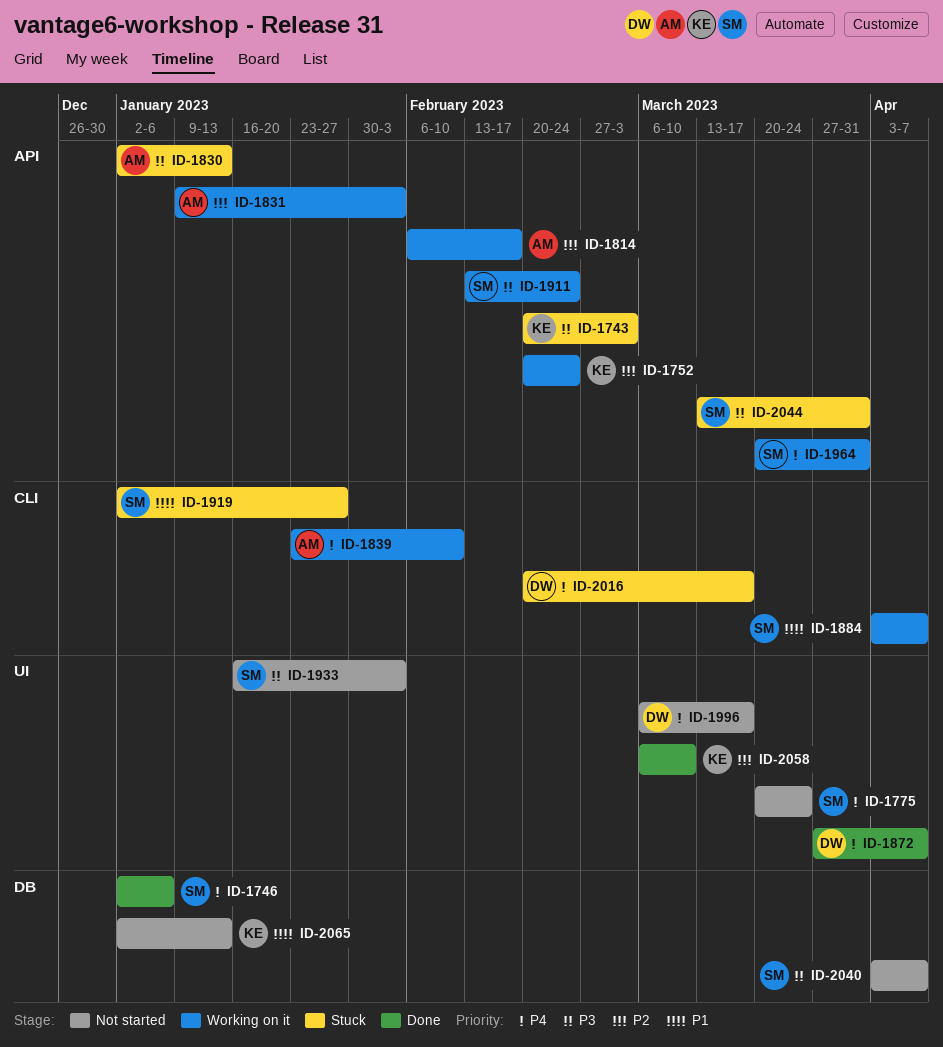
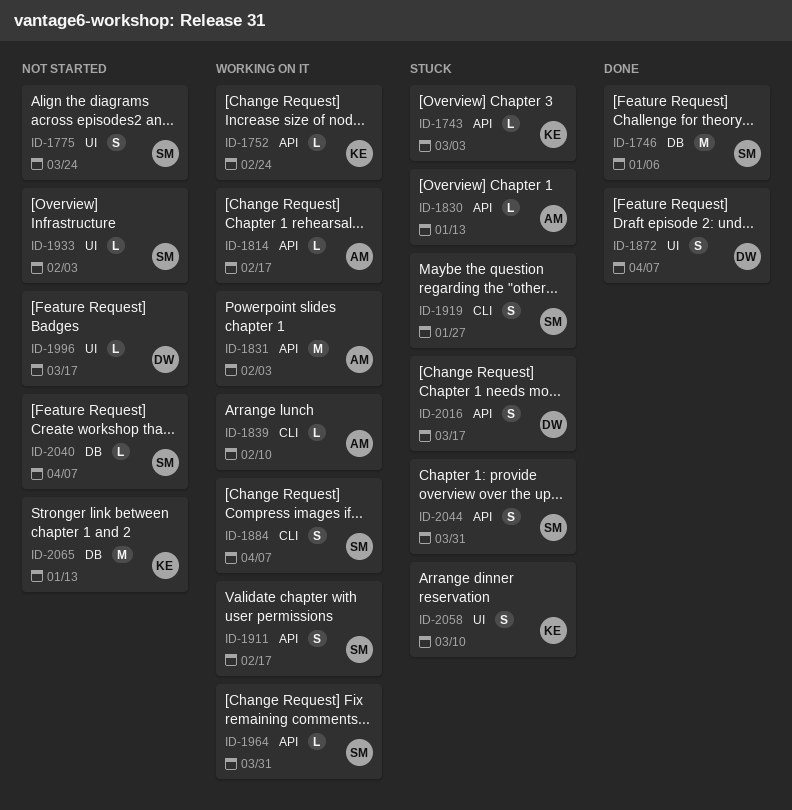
ID-1911, due: Feb 24 -> Feb 17
ID-2016, label: CLI -> API
ID-2058, status: Done -> Stuck

